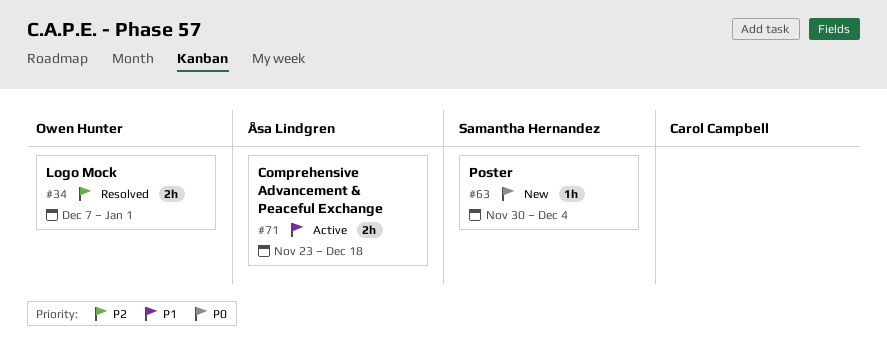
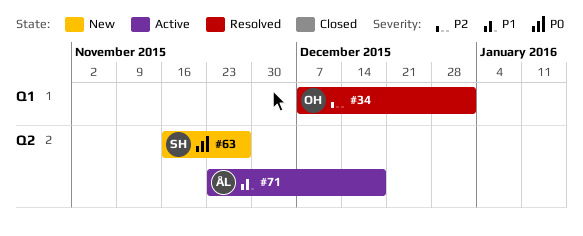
#63, start: Nov 30 -> Nov 16
#63, due: Dec 4 -> Nov 27

